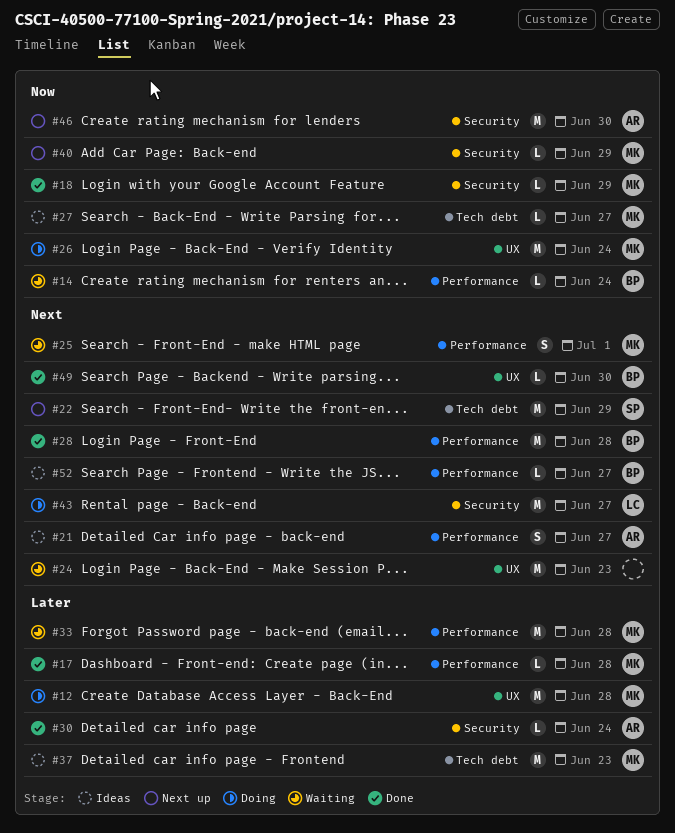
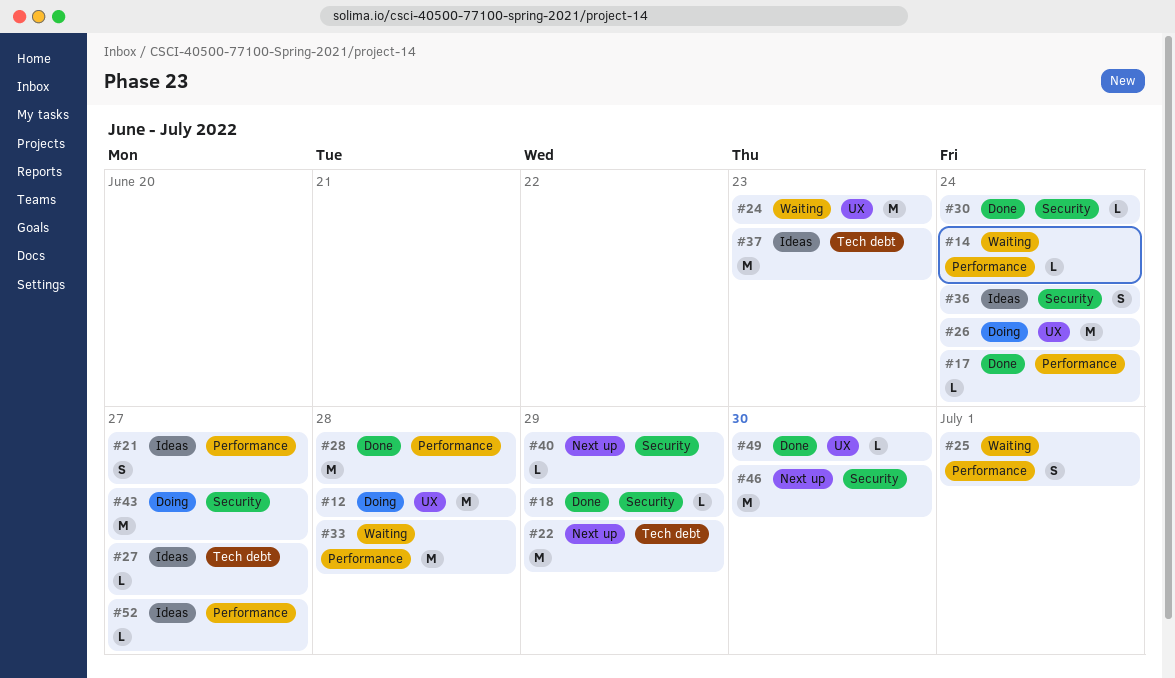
#17, due: Jun 28 -> Jun 24
#36: none -> present

